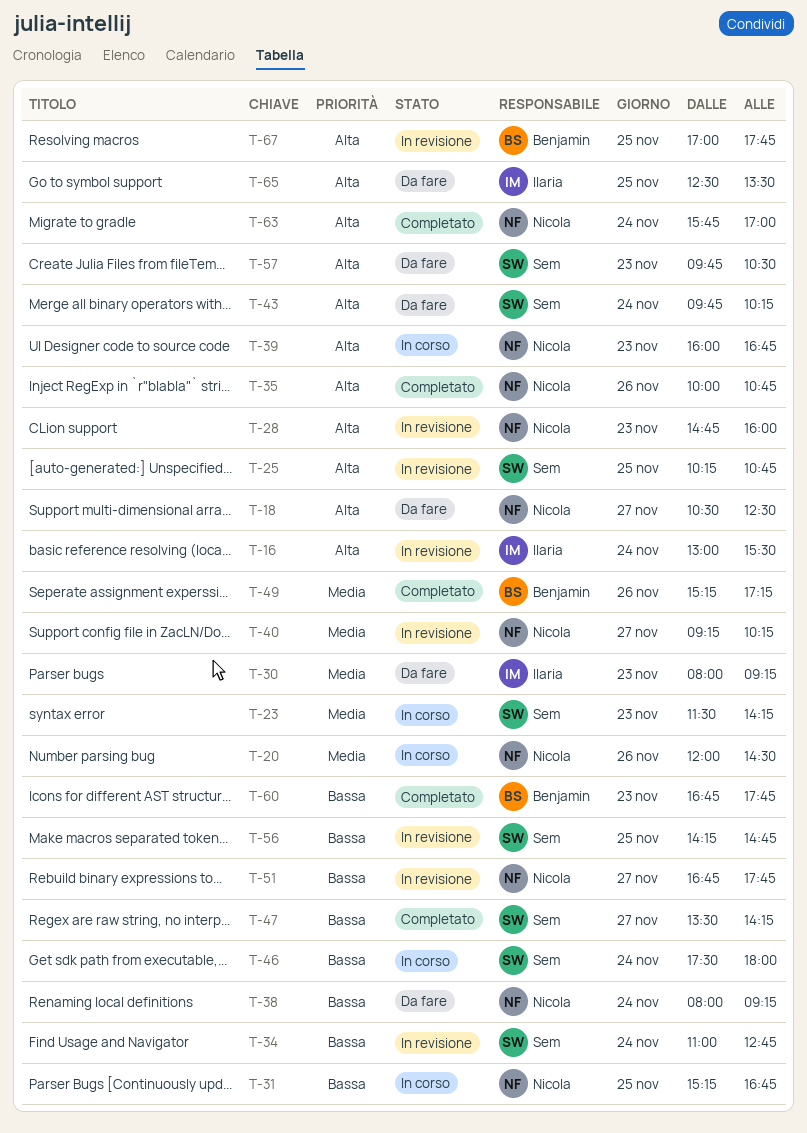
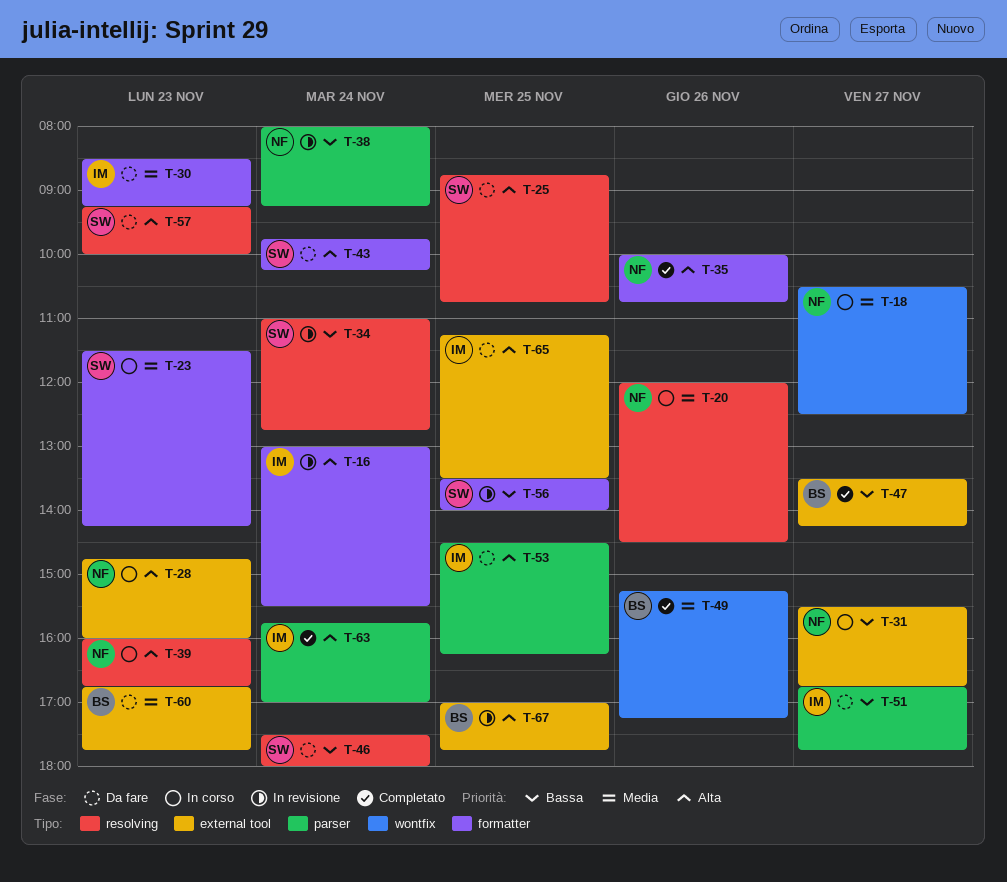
T-18, status: Da fare -> In corso
T-18, priority: Alta -> Media
T-25, status: In revisione -> Da fare
T-25, begins: 10:15 -> 08:45
T-28, status: In revisione -> In corso
T-30, begins: 08:00 -> 08:30
T-31, day: Nov 25 -> Nov 27
T-31, begins: 15:15 -> 15:30
T-38, status: Da fare -> In revisione
T-40: present -> none
T-46, status: In corso -> Da fare
T-47, owner: Sem -> Benjamin
T-51, status: In revisione -> Da fare
T-51, owner: Nicola -> Ilaria
T-53: none -> present
T-56, begins: 14:15 -> 13:30
T-56, ends: 14:45 -> 14:00
T-57, begins: 09:45 -> 09:15
T-57, ends: 10:30 -> 10:00
T-60, status: Completato -> Da fare
T-60, priority: Bassa -> Media
T-63, owner: Nicola -> Ilaria
T-65, begins: 12:30 -> 11:15

